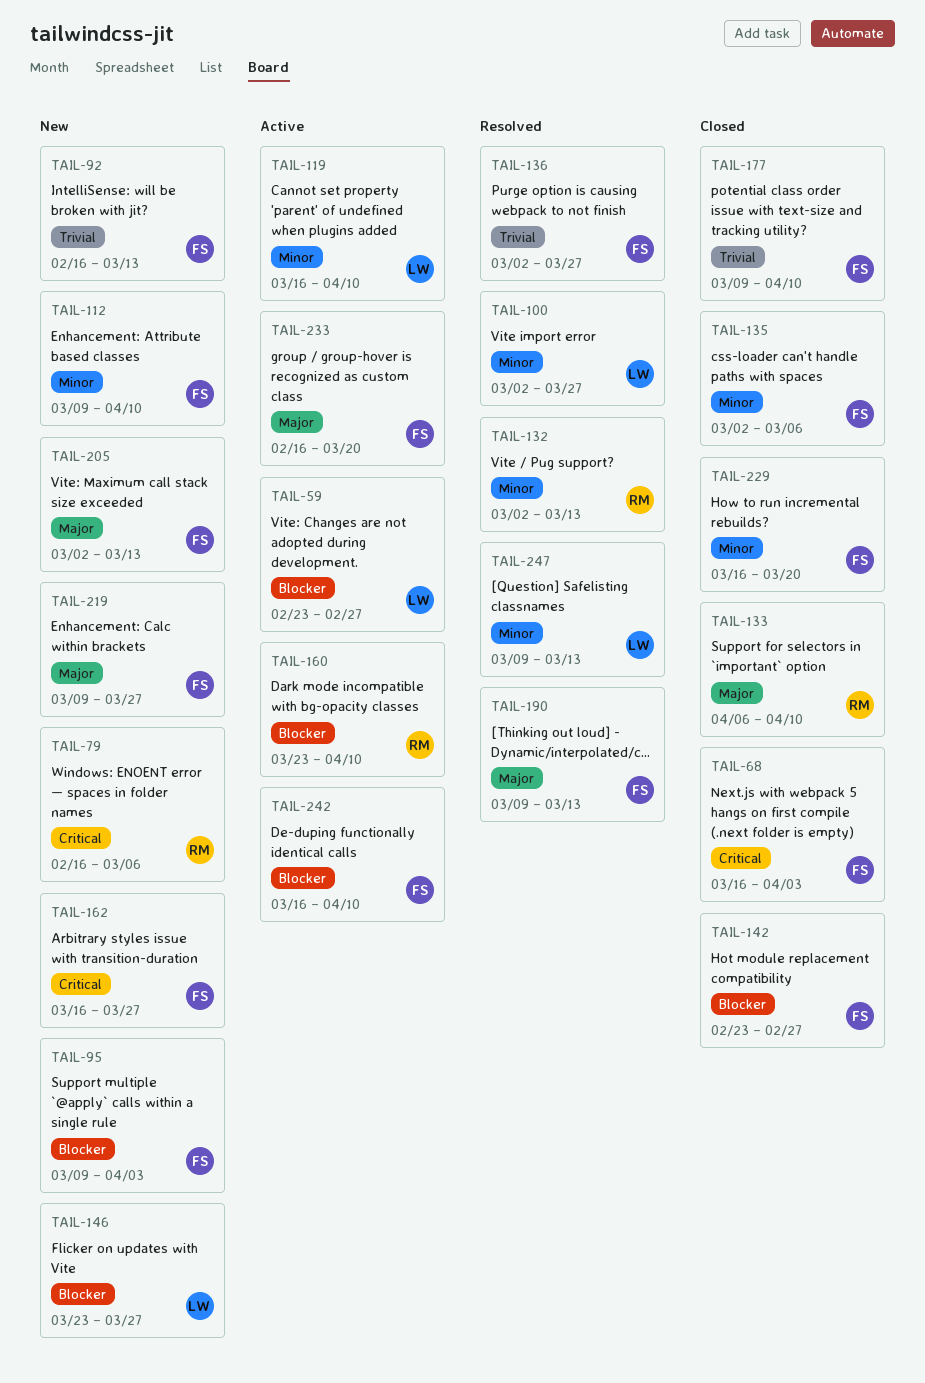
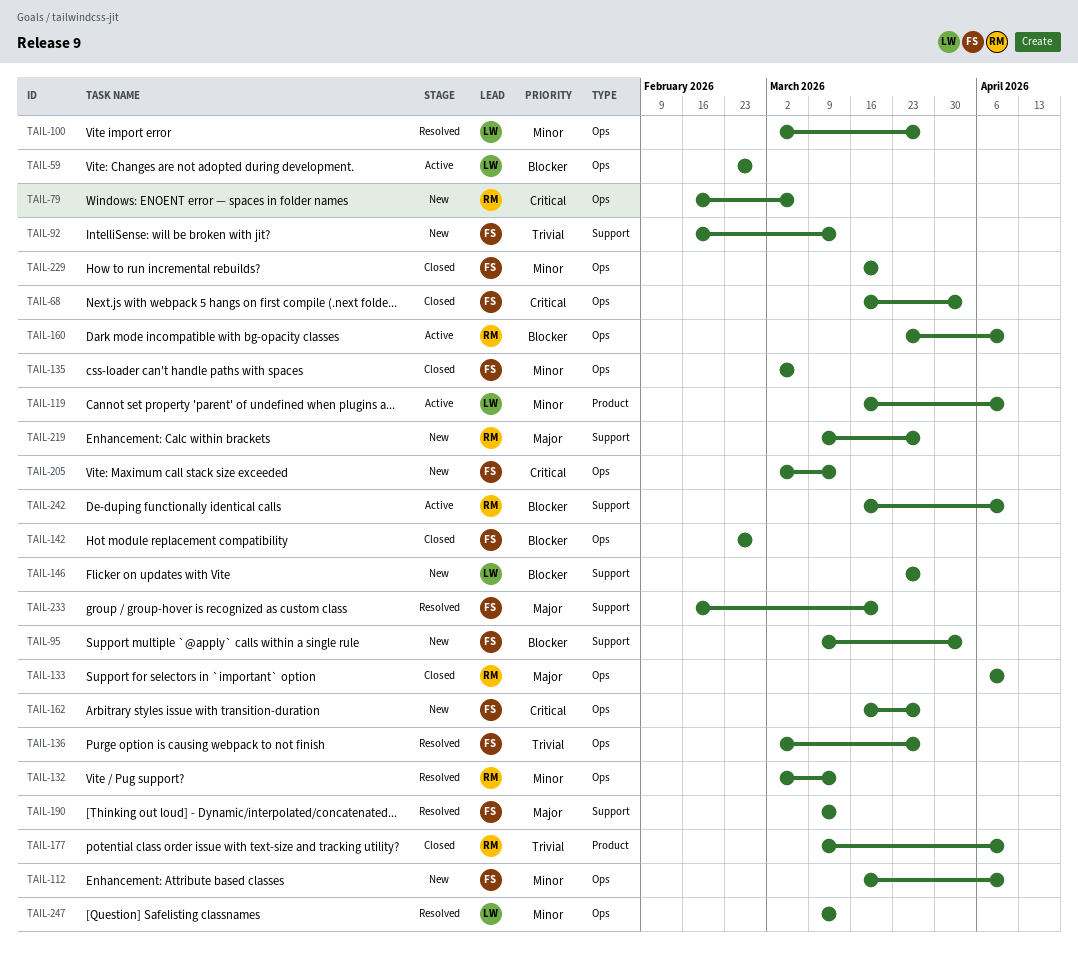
TAIL-112, start: Mar 9 -> Mar 16
TAIL-177, owner: FS -> RM
TAIL-205, priority: Major -> Critical
TAIL-219, owner: FS -> RM
TAIL-233, status: Active -> Resolved
TAIL-242, owner: FS -> RM

